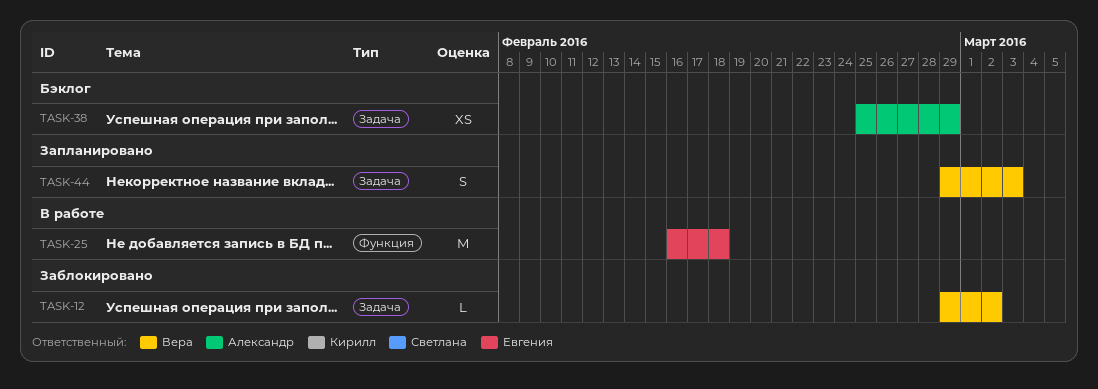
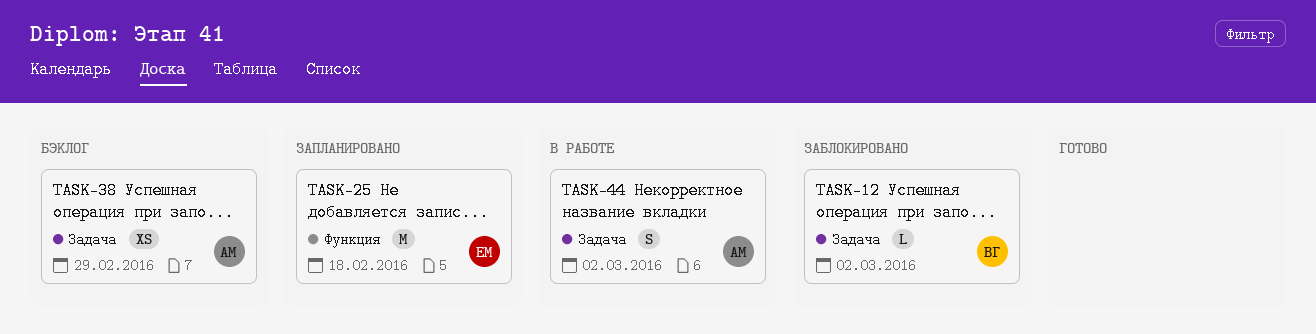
TASK-25, status: В работе -> Запланировано
TASK-44, status: Запланировано -> В работе
TASK-44, owner: Вера -> Александр
TASK-44, due: Mar 3 -> Mar 2

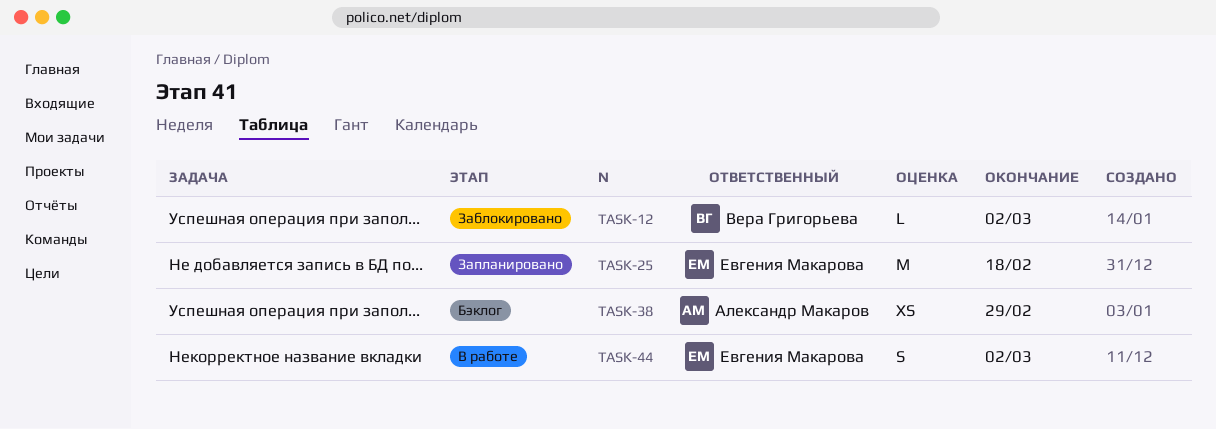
TASK-44, owner: Александр Макаров -> Евгения Макарова

